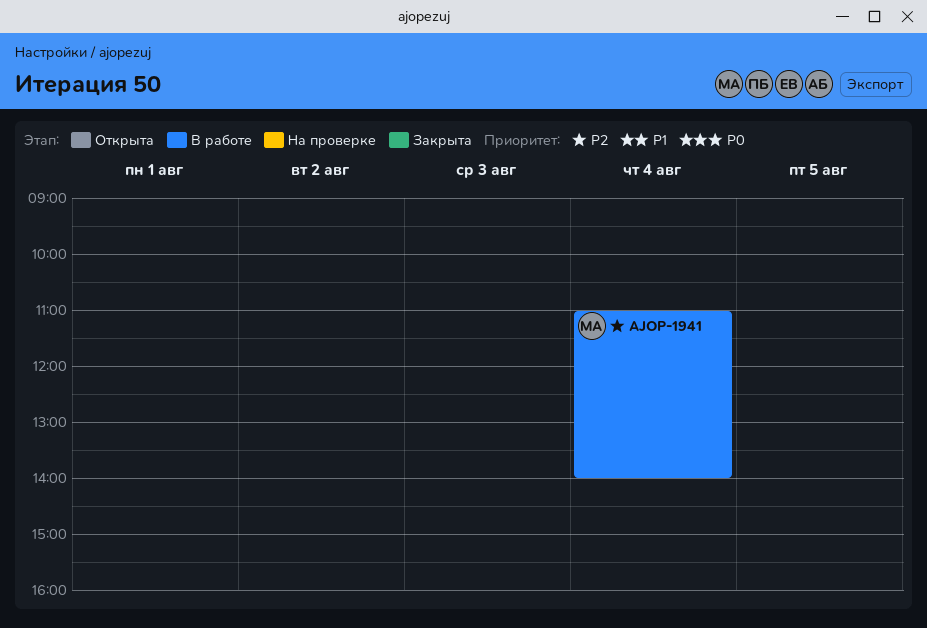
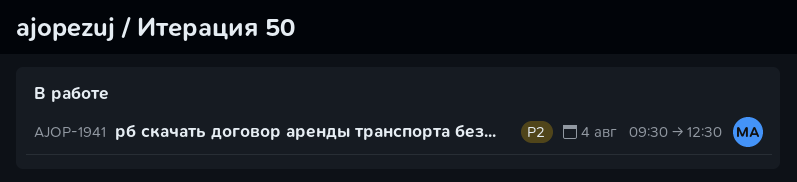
AJOP-1941, begins: 11:00 -> 09:30
AJOP-1941, ends: 14:00 -> 12:30

